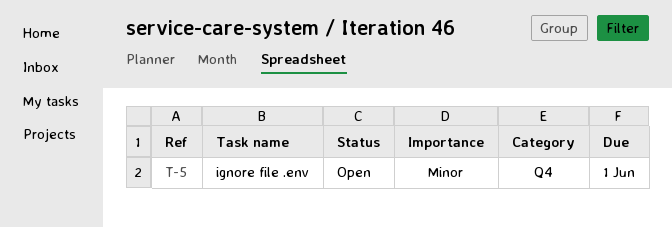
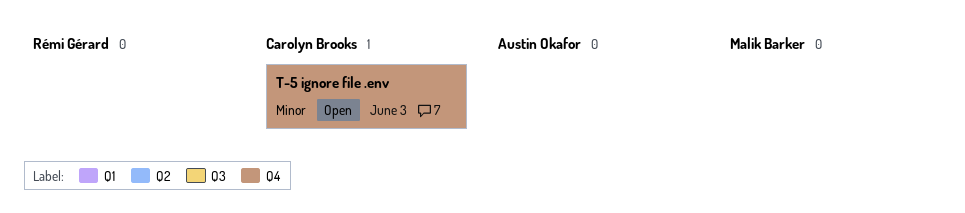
T-5, due: Jun 1 -> Jun 3

